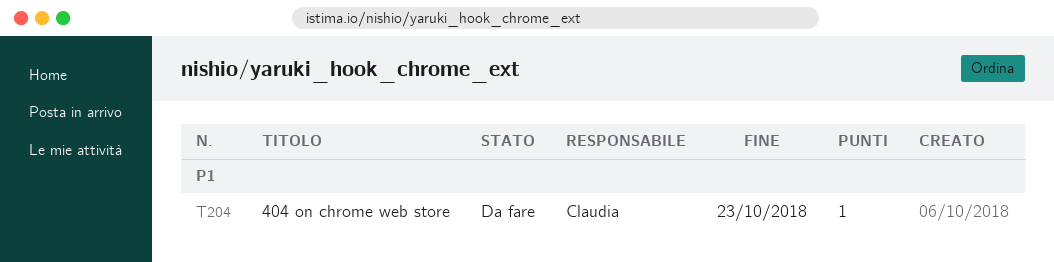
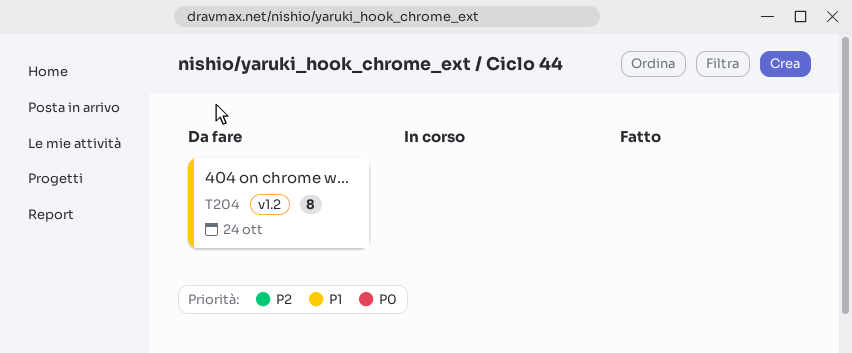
T204, estimate: 1 -> 8
T204, due: Oct 23 -> Oct 24

